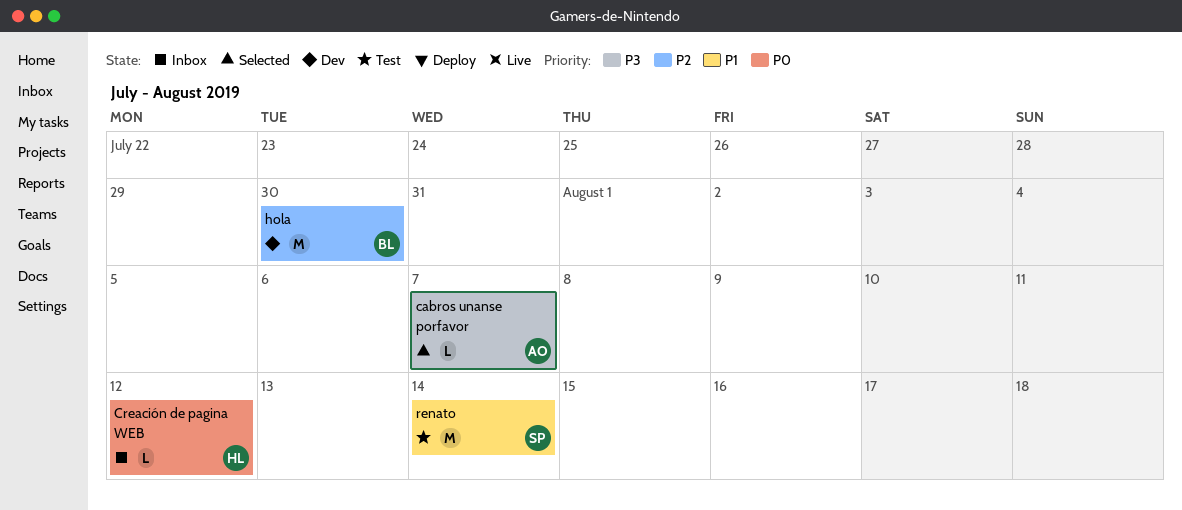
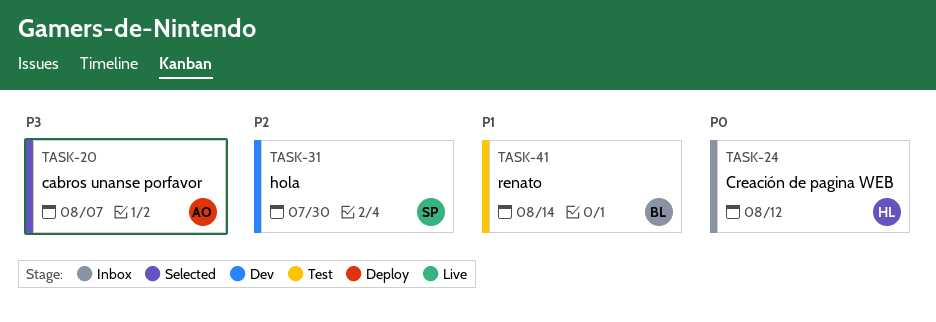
hola, owner: BL -> SP
renato, owner: SP -> BL

